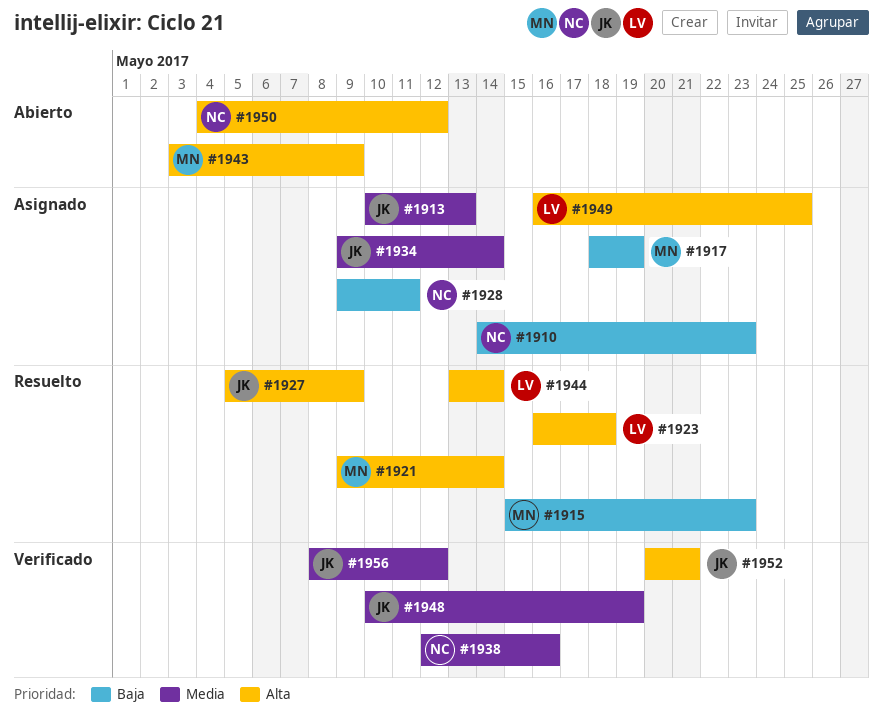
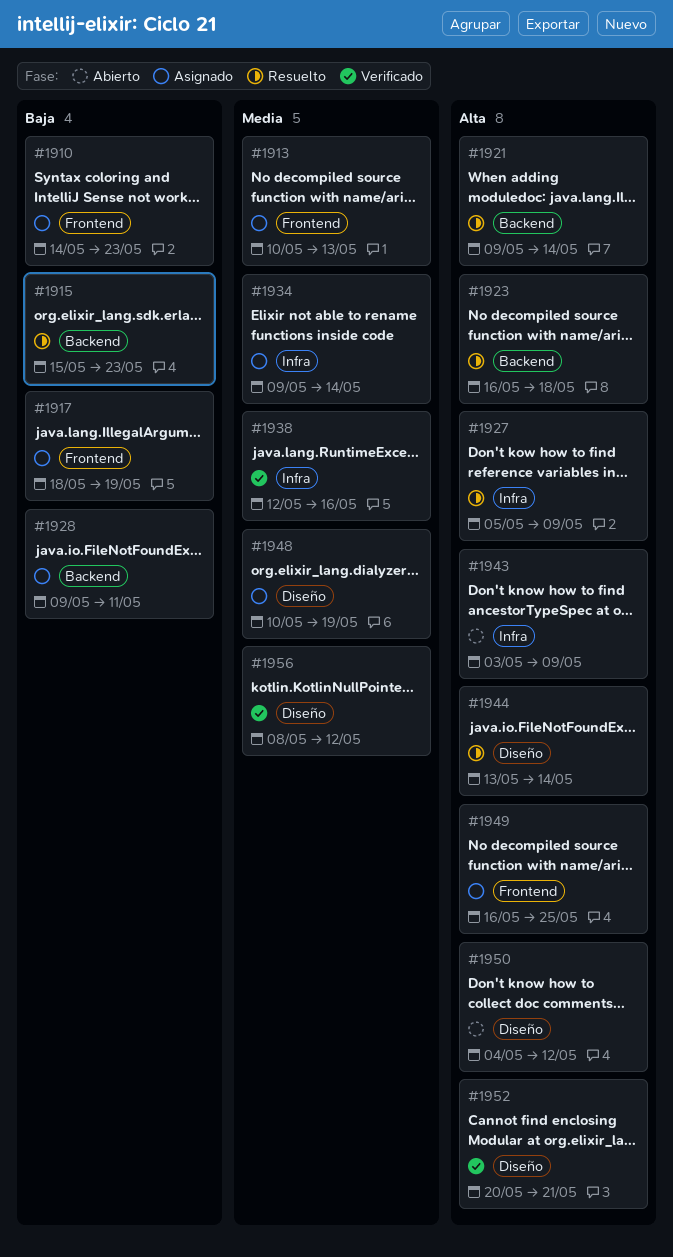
#1948, status: Verificado -> Asignado

